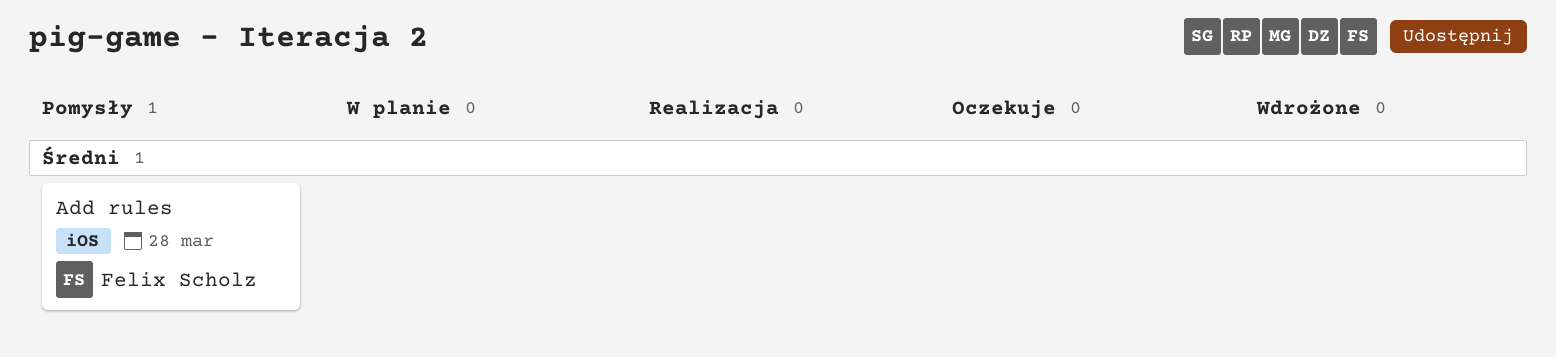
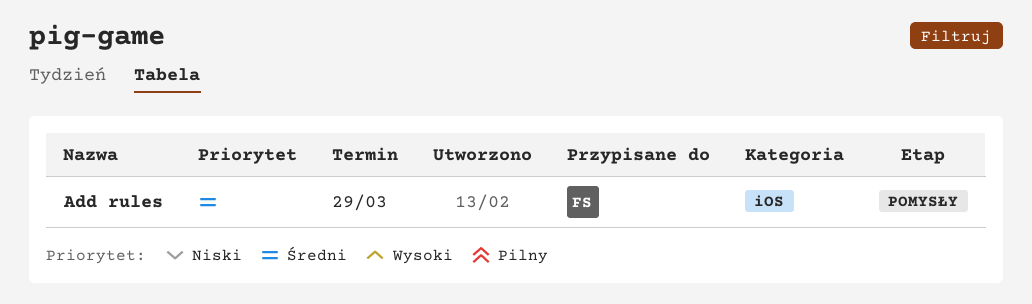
Add rules, due: Mar 28 -> Mar 29

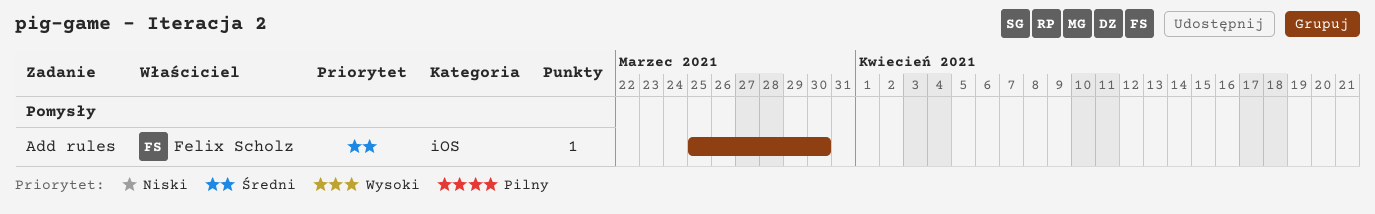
Add rules, due: Mar 29 -> Mar 30

